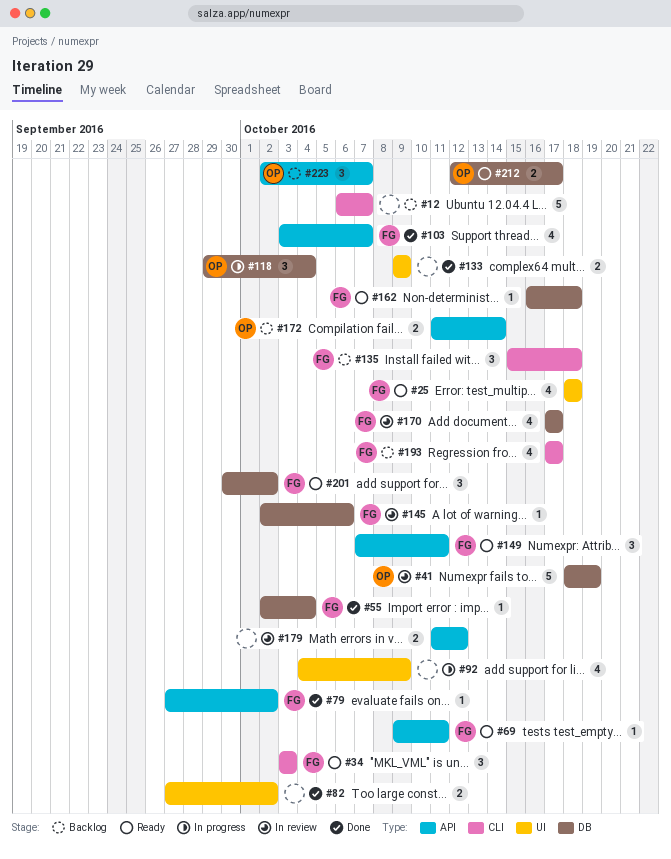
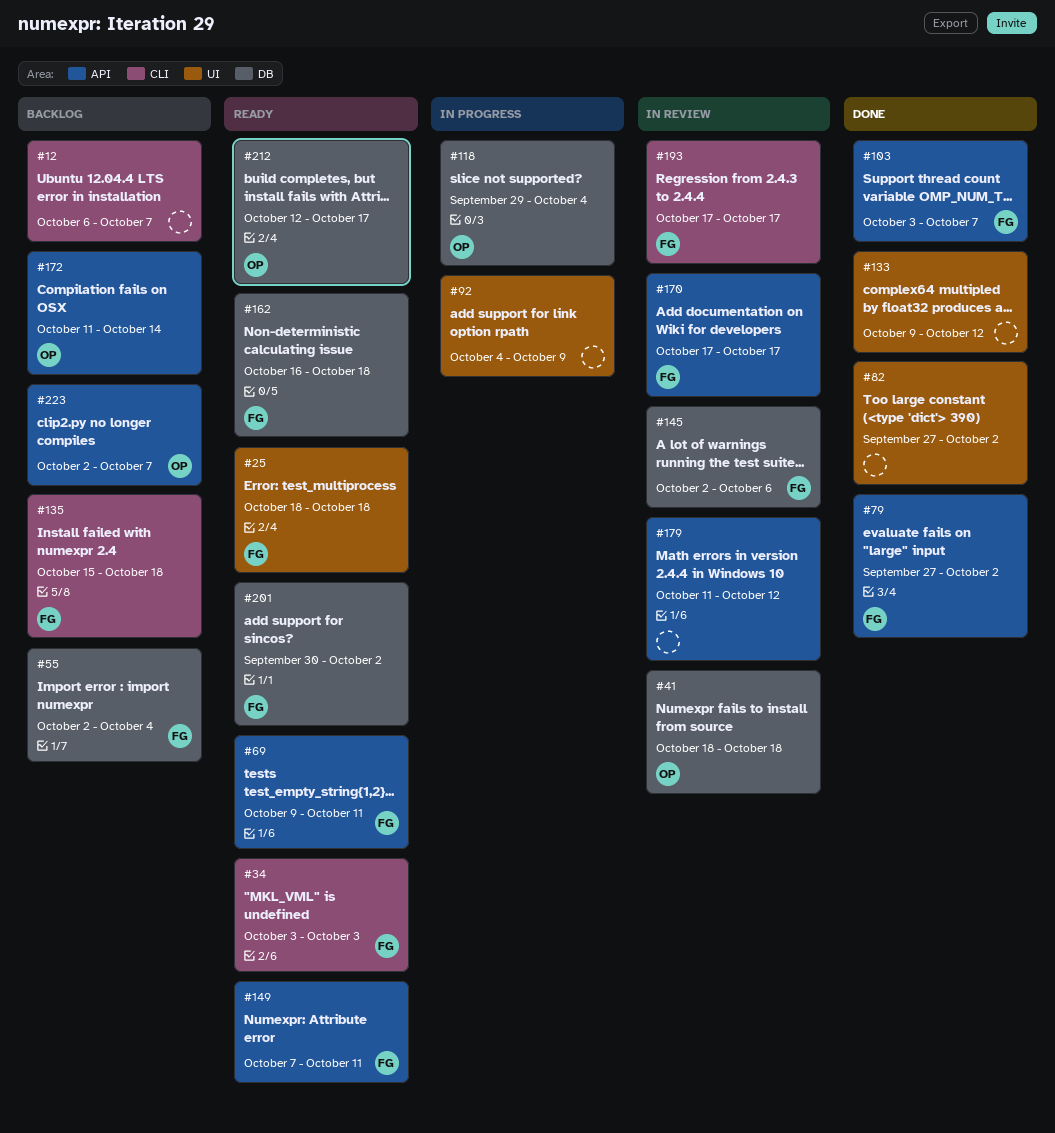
#41, due: Oct 19 -> Oct 18
#55, status: Done -> Backlog
#133, due: Oct 9 -> Oct 12
#170, label: DB -> API
#193, status: Backlog -> In review

